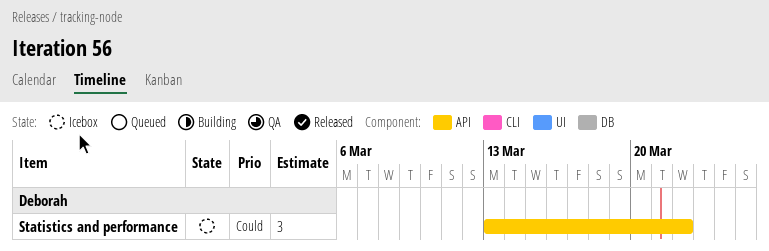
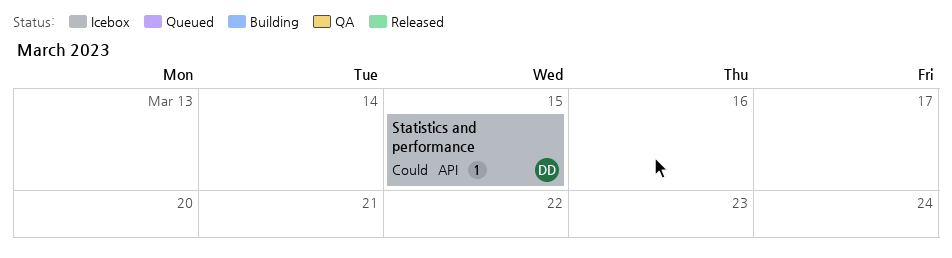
Statistics and performance, estimate: 3 -> 1
Statistics and performance, due: Mar 22 -> Mar 15

